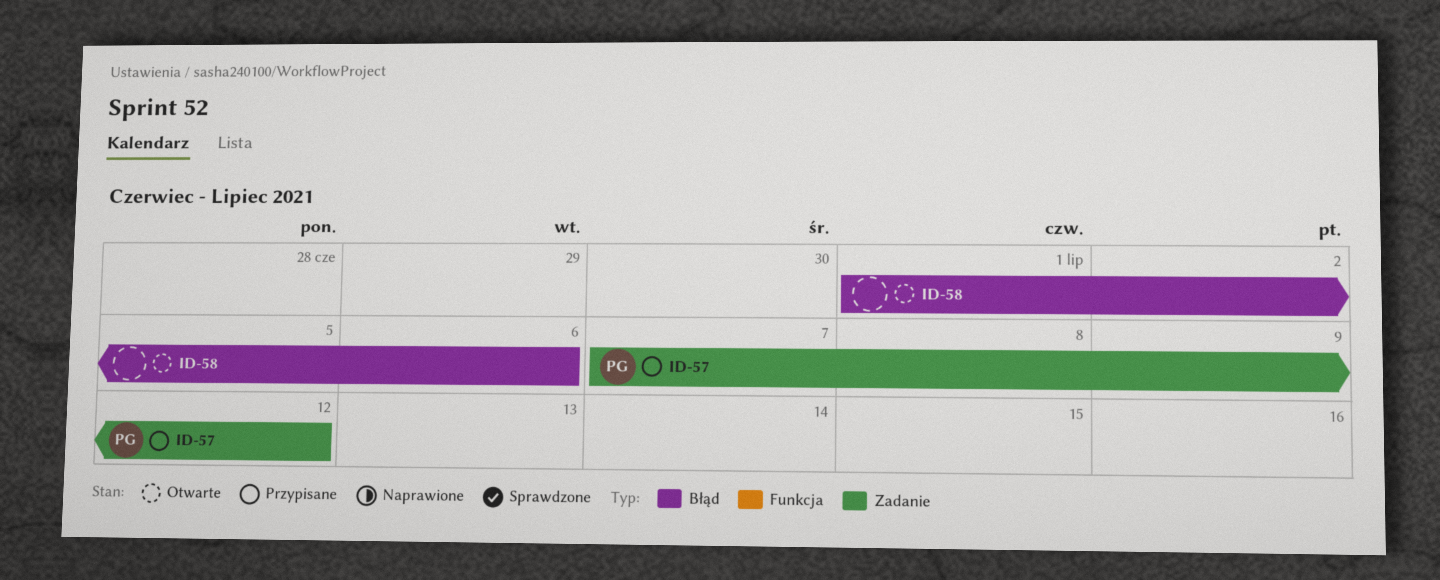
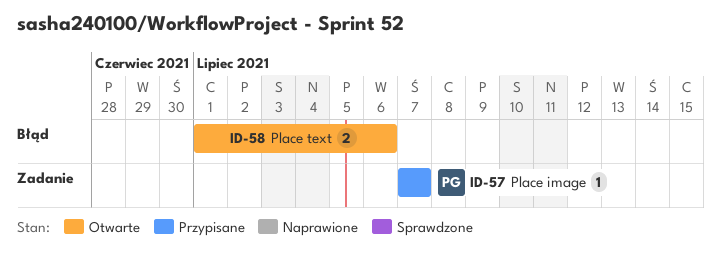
ID-57, due: Jul 12 -> Jul 7

